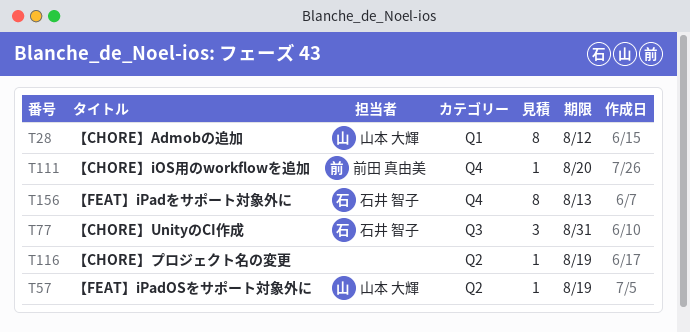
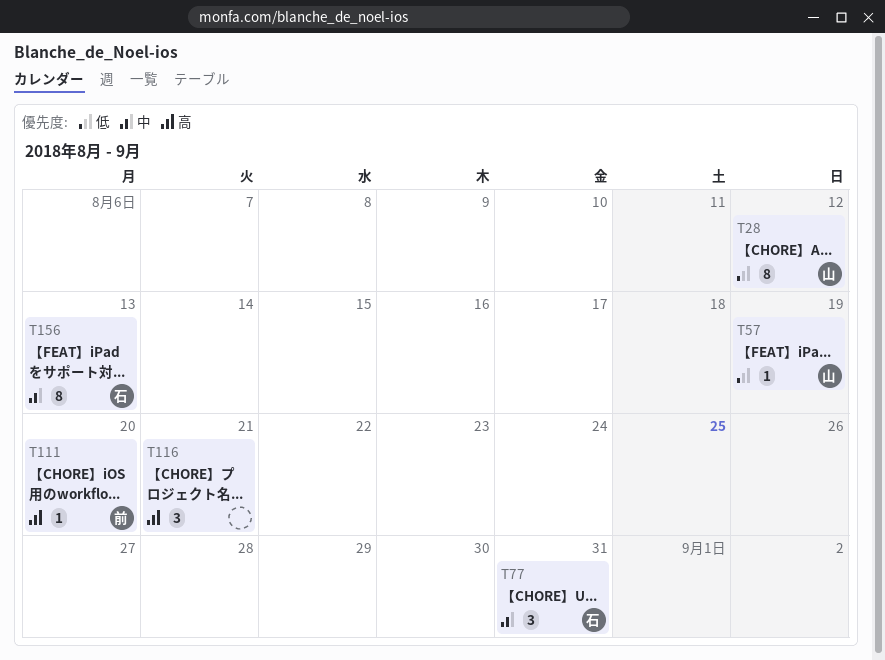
T116, estimate: 1 -> 3
T116, due: Aug 19 -> Aug 21

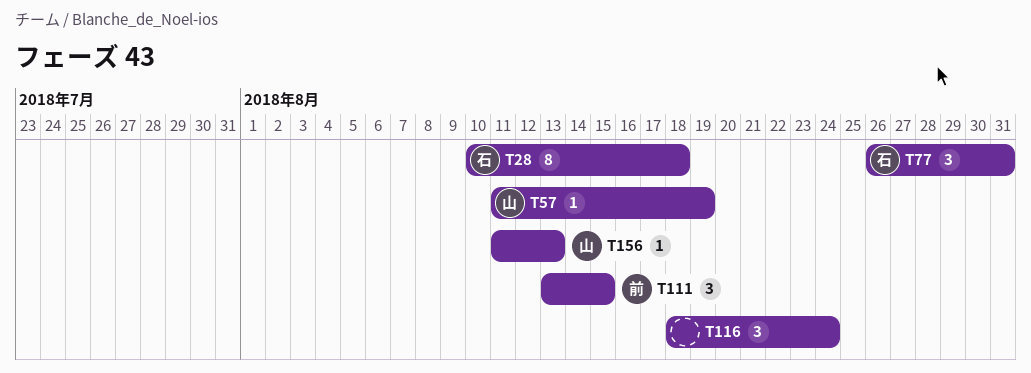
T28, owner: 山 -> 石
T28, due: Aug 12 -> Aug 18
T111, estimate: 1 -> 3
T111, due: Aug 20 -> Aug 15
T116, due: Aug 21 -> Aug 24
T156, owner: 石 -> 山
T156, estimate: 8 -> 1

